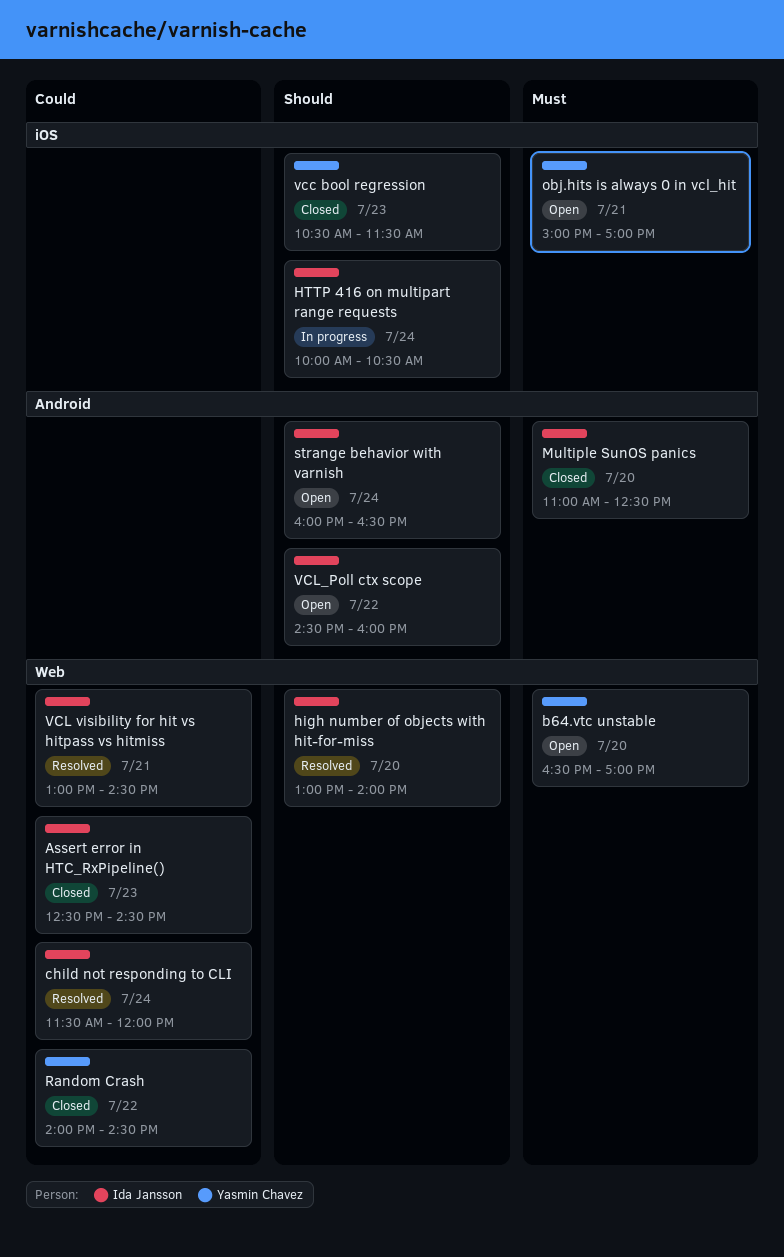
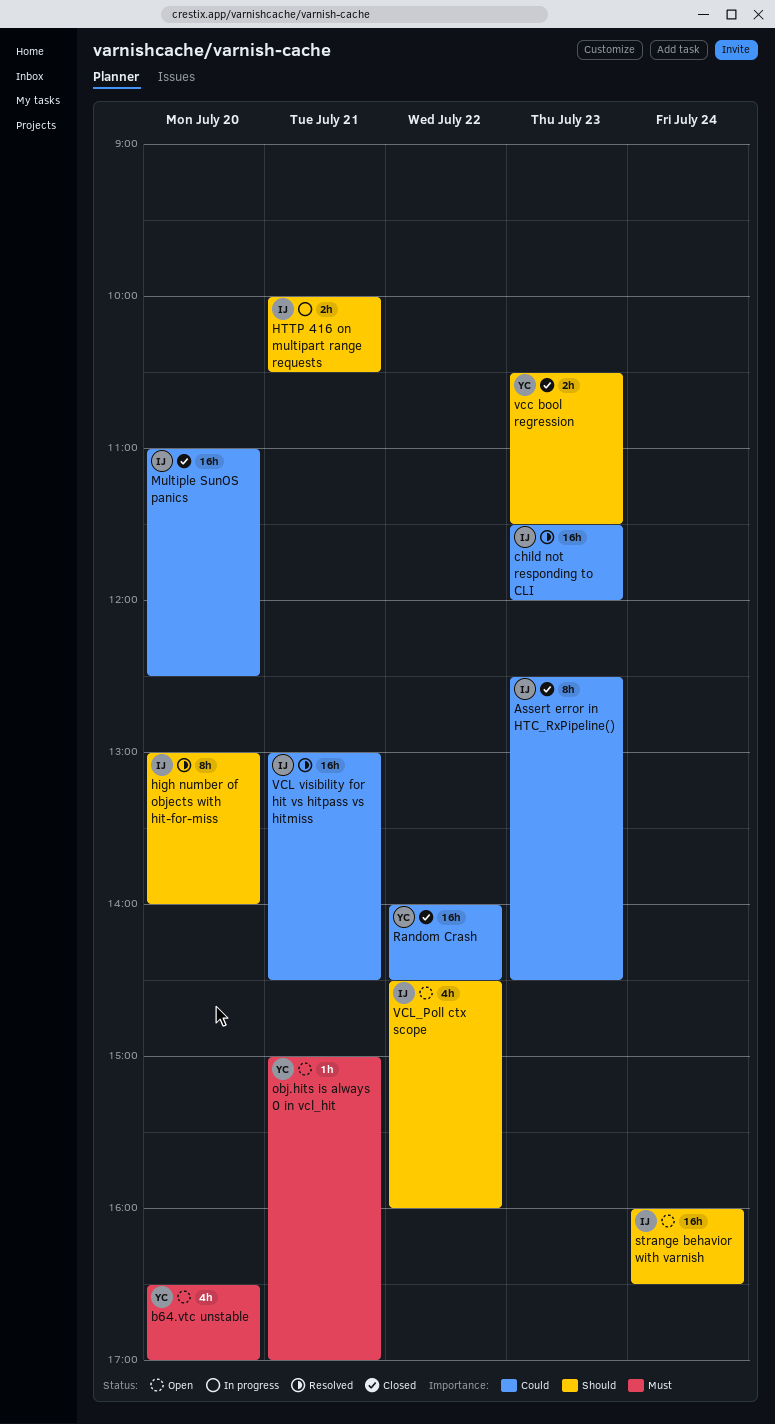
child not responding to CLI, day: Jul 24 -> Jul 23
HTTP 416 on multipart range requests, day: Jul 24 -> Jul 21
Multiple SunOS panics, priority: Must -> Could

